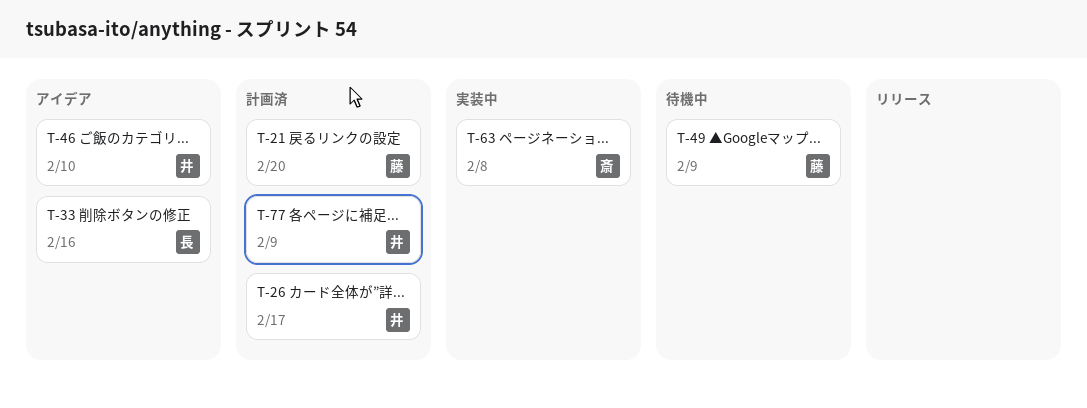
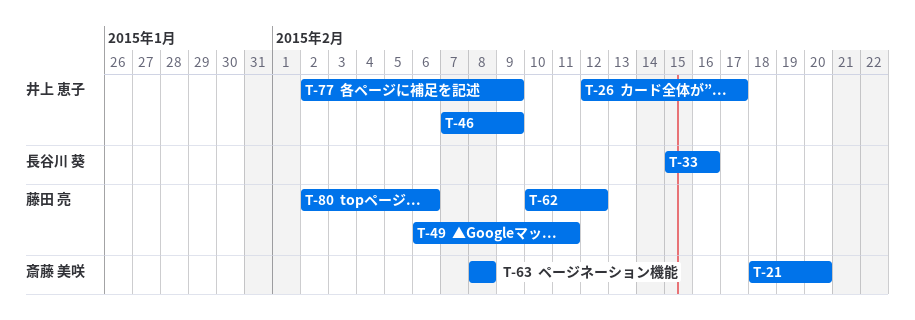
T-21, owner: 藤田 亮 -> 斎藤 美咲
T-46, due: Feb 10 -> Feb 9
T-49, due: Feb 9 -> Feb 11
T-62: none -> present
T-80: none -> present

